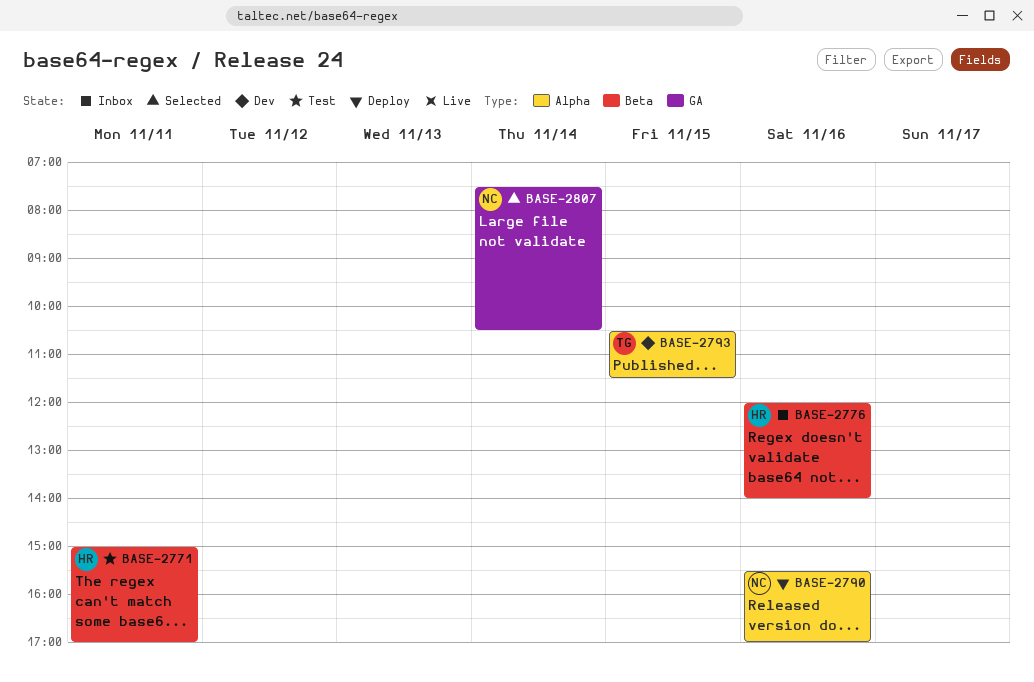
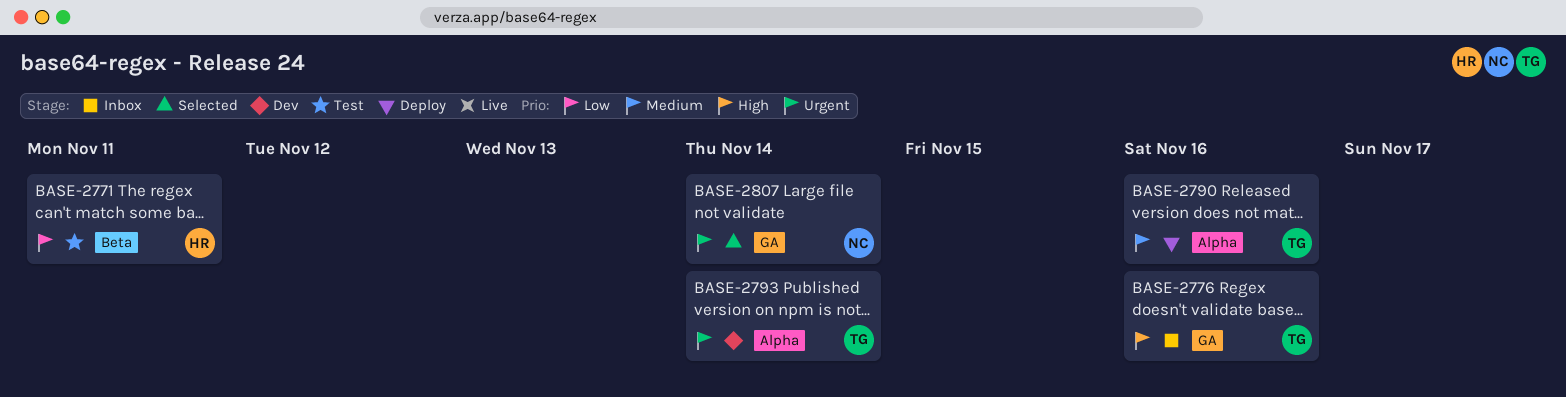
BASE-2776, owner: HR -> TG
BASE-2776, label: Beta -> GA
BASE-2790, owner: NC -> TG
BASE-2793, day: Nov 15 -> Nov 14

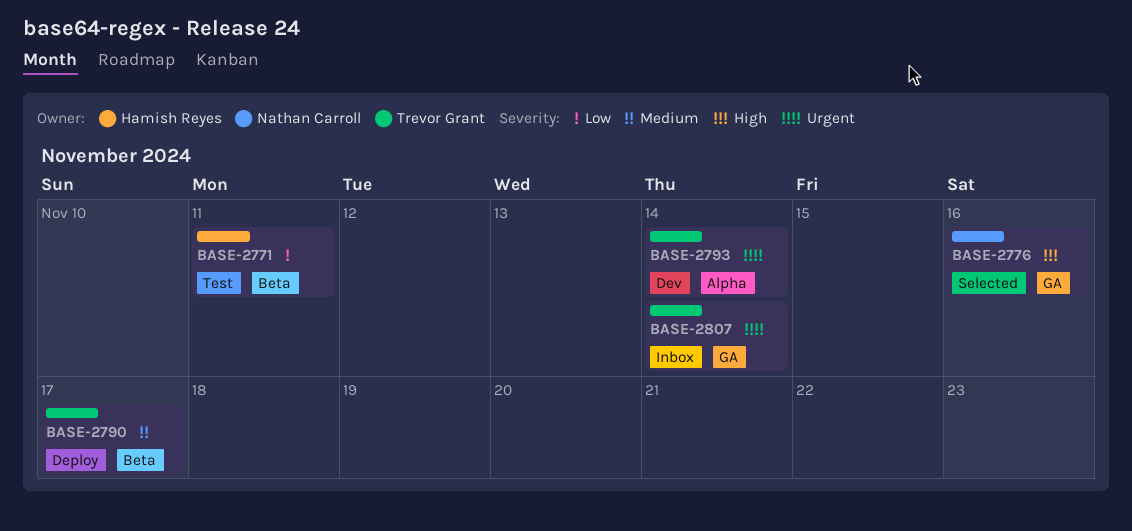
BASE-2776, status: Inbox -> Selected
BASE-2776, owner: Trevor Grant -> Nathan Carroll
BASE-2790, label: Alpha -> Beta
BASE-2790, day: Nov 16 -> Nov 17
BASE-2807, status: Selected -> Inbox
BASE-2807, owner: Nathan Carroll -> Trevor Grant

